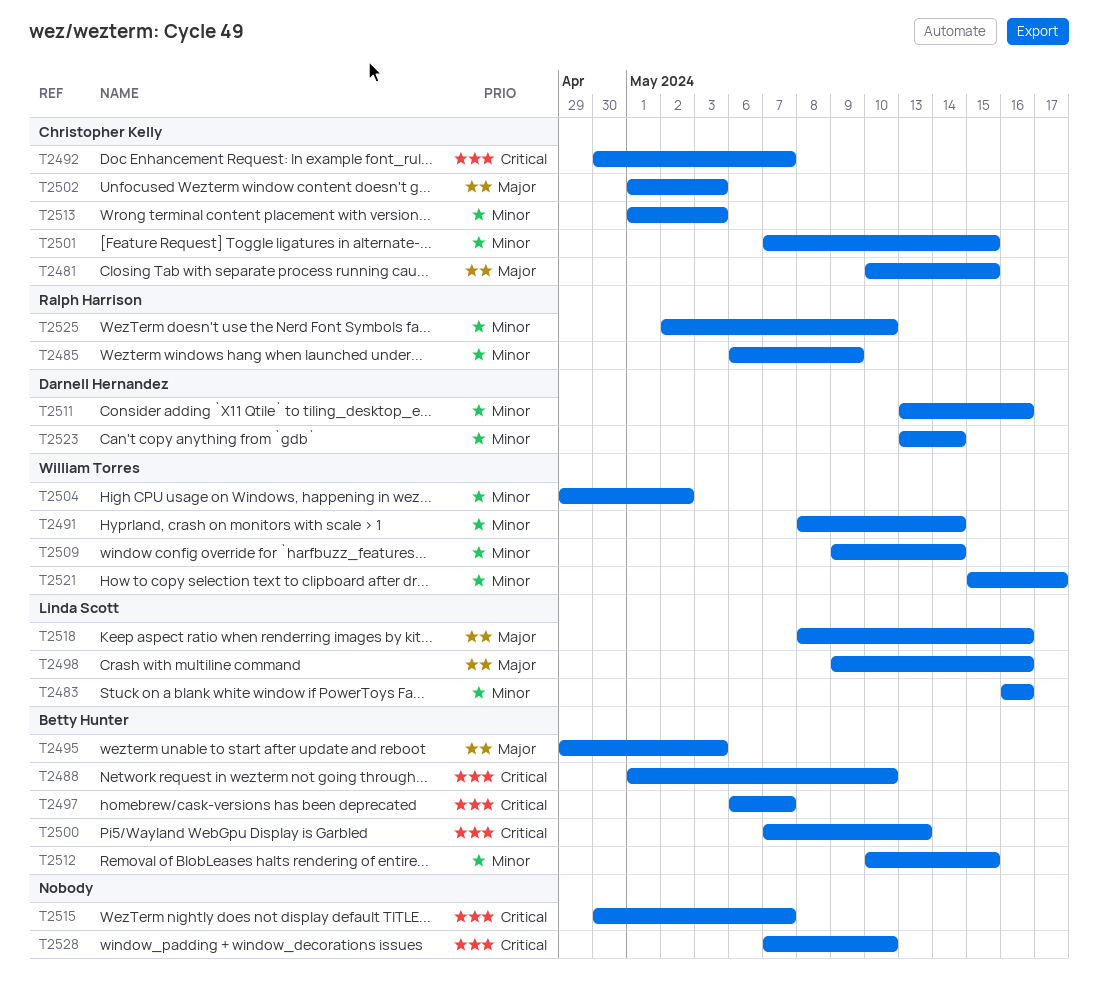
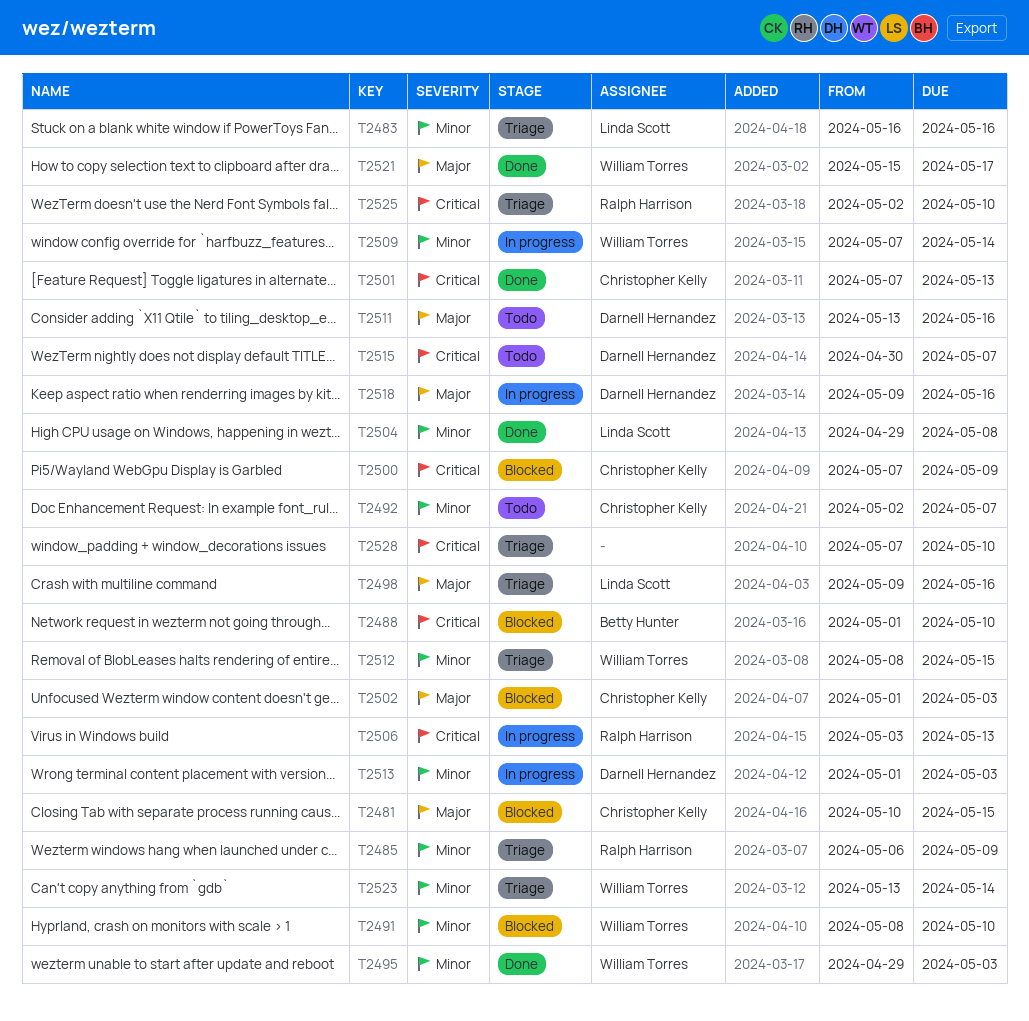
T2491, due: May 14 -> May 10
T2492, priority: Critical -> Minor
T2492, start: Apr 30 -> May 2
T2495, owner: Betty Hunter -> William Torres
T2495, priority: Major -> Minor
T2497: present -> none
T2500, owner: Betty Hunter -> Christopher Kelly
T2500, due: May 13 -> May 9
T2501, priority: Minor -> Critical
T2501, due: May 15 -> May 13
T2504, owner: William Torres -> Linda Scott
T2504, due: May 2 -> May 8
T2506: none -> present
T2509, start: May 9 -> May 7
T2511, priority: Minor -> Major
T2512, owner: Betty Hunter -> William Torres
T2512, start: May 10 -> May 8
T2513, owner: Christopher Kelly -> Darnell Hernandez
T2515, owner: none -> Darnell Hernandez
T2518, owner: Linda Scott -> Darnell Hernandez
T2518, start: May 8 -> May 9
T2521, priority: Minor -> Major
T2523, owner: Darnell Hernandez -> William Torres
T2525, priority: Minor -> Critical

